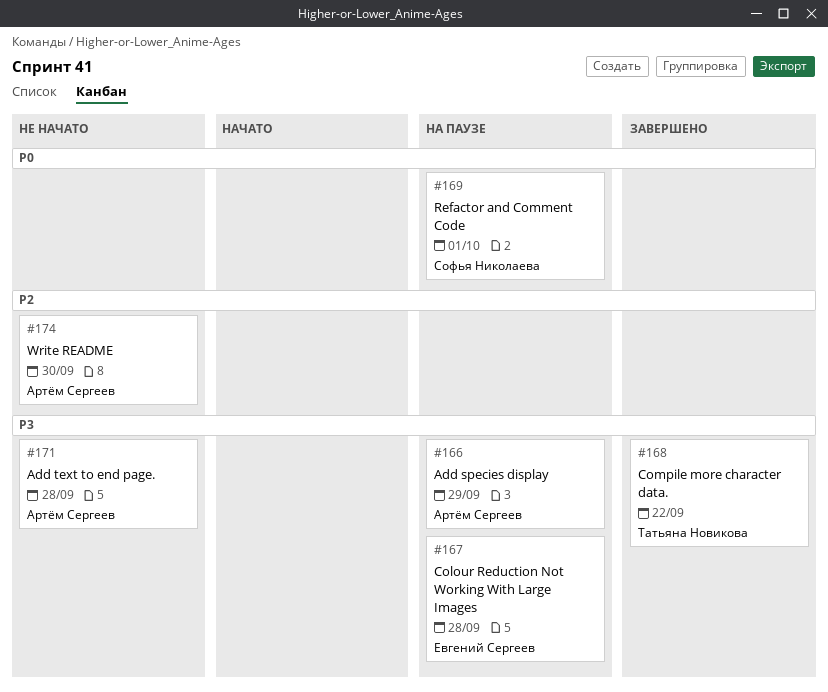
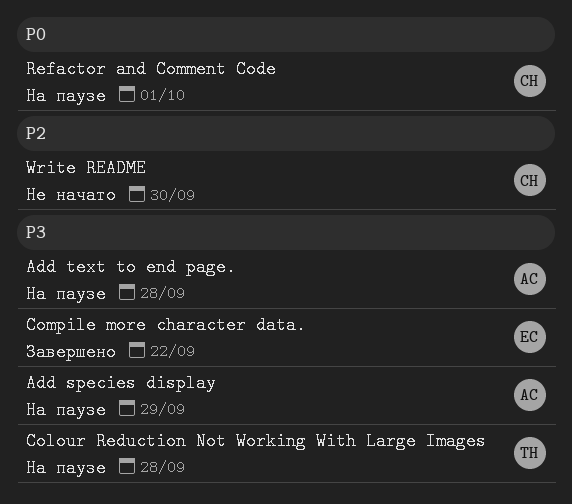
Add text to end page., status: Не начато -> На паузе
Colour Reduction Not Working With Large Images, owner: Евгений Сергеев -> Татьяна Новикова
Compile more character data., owner: Татьяна Новикова -> Евгений Сергеев
Write README, owner: Артём Сергеев -> Софья Николаева

